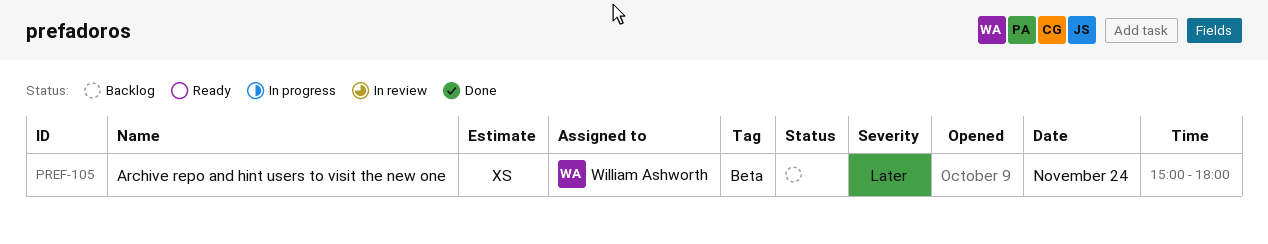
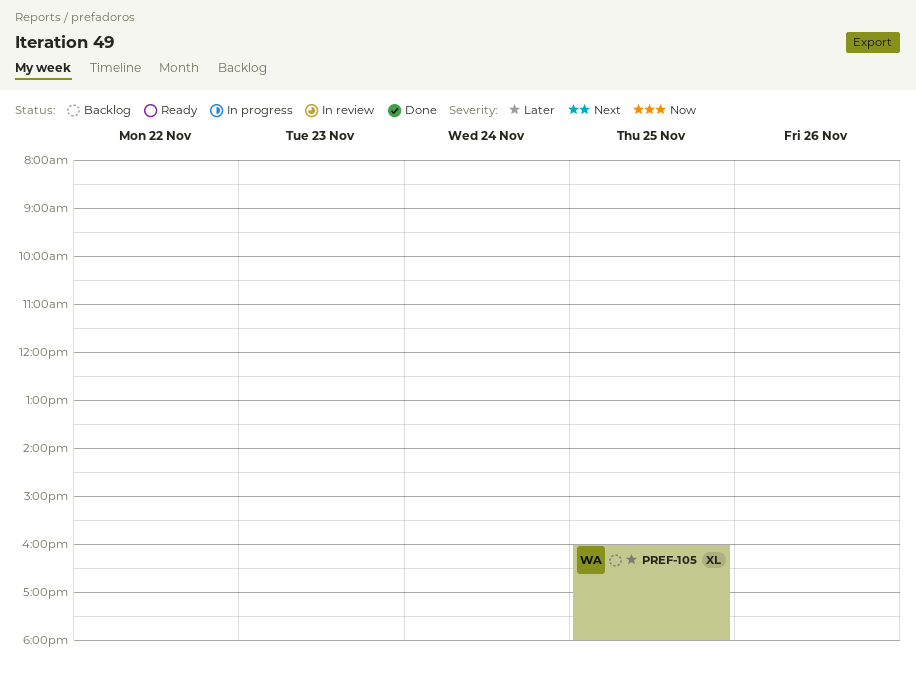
PREF-105, estimate: XS -> XL
PREF-105, day: Nov 24 -> Nov 25
PREF-105, begins: 15:00 -> 16:00

